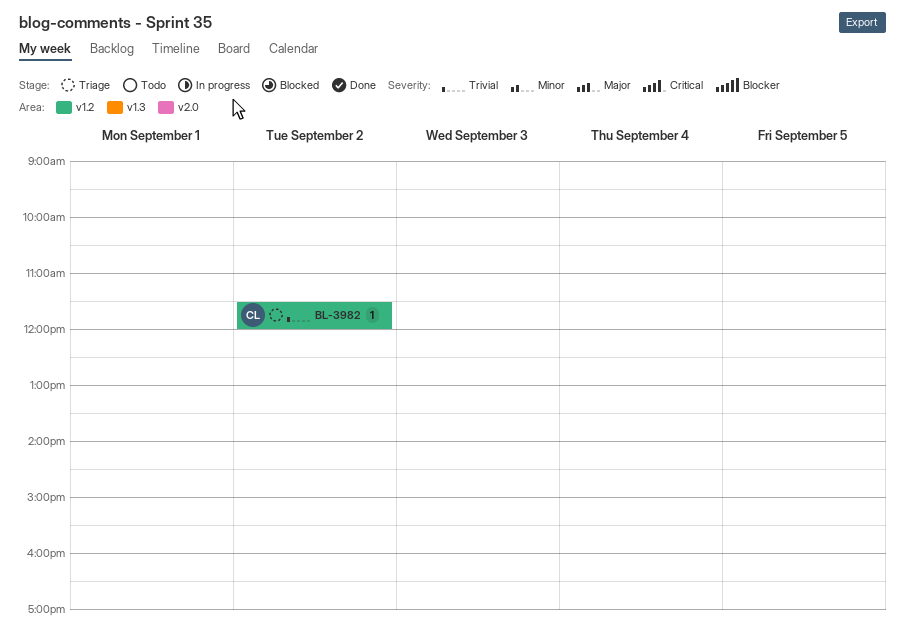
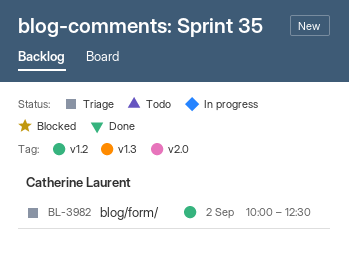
BL-3982, begins: 11:30 -> 10:00
BL-3982, ends: 12:00 -> 12:30

